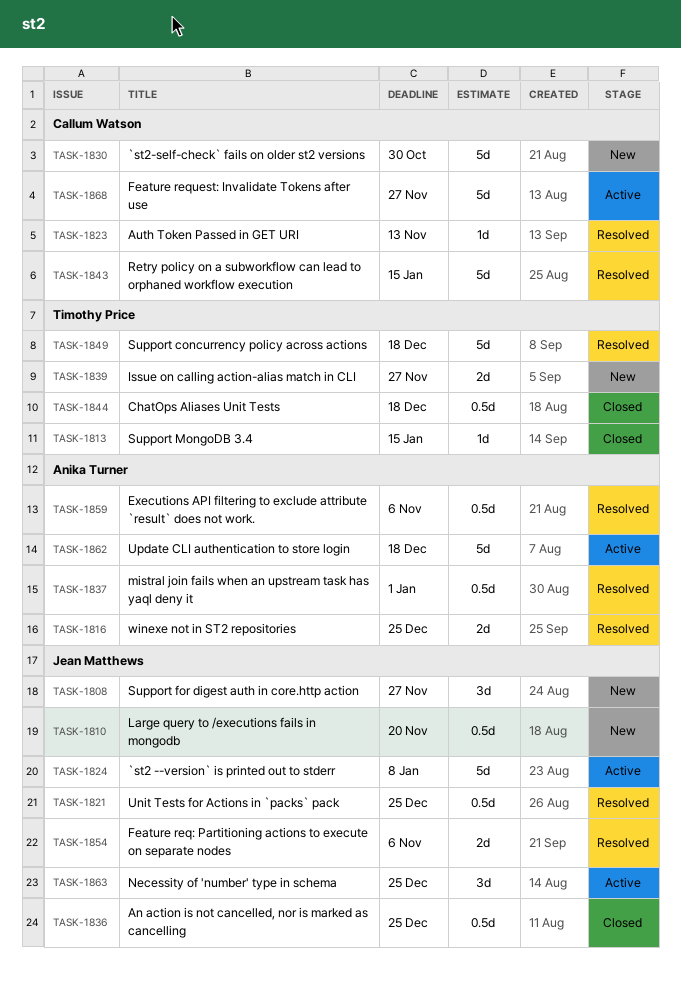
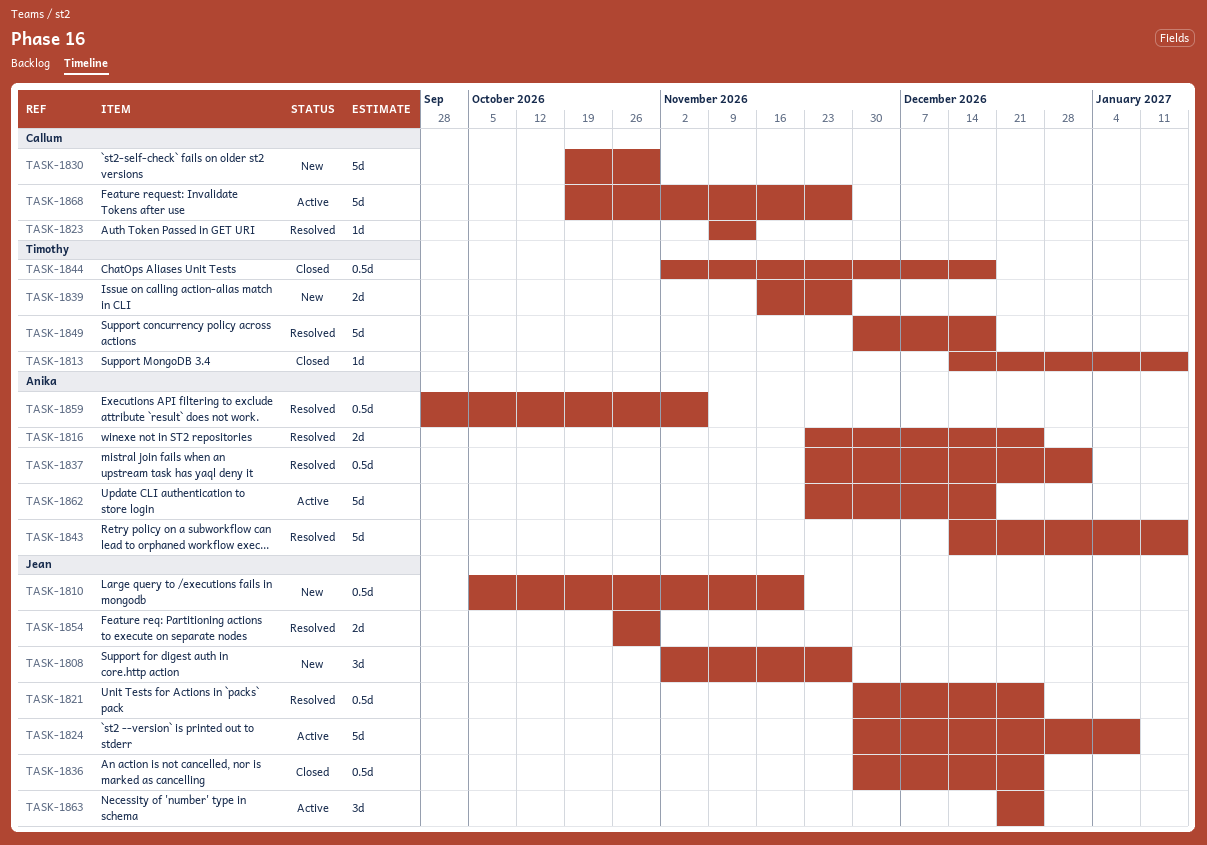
TASK-1843, owner: Callum Watson -> Anika Turner
TASK-1854, due: Nov 6 -> Oct 30

